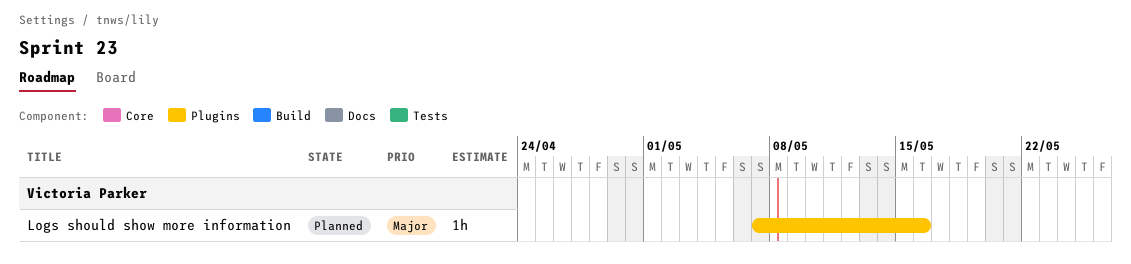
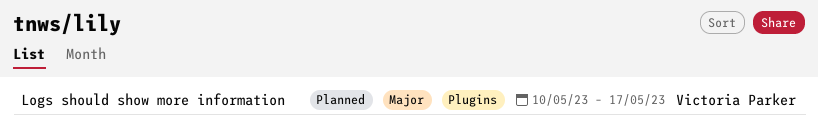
Logs should show more information, start: May 7 -> May 10
Logs should show more information, due: May 16 -> May 17

